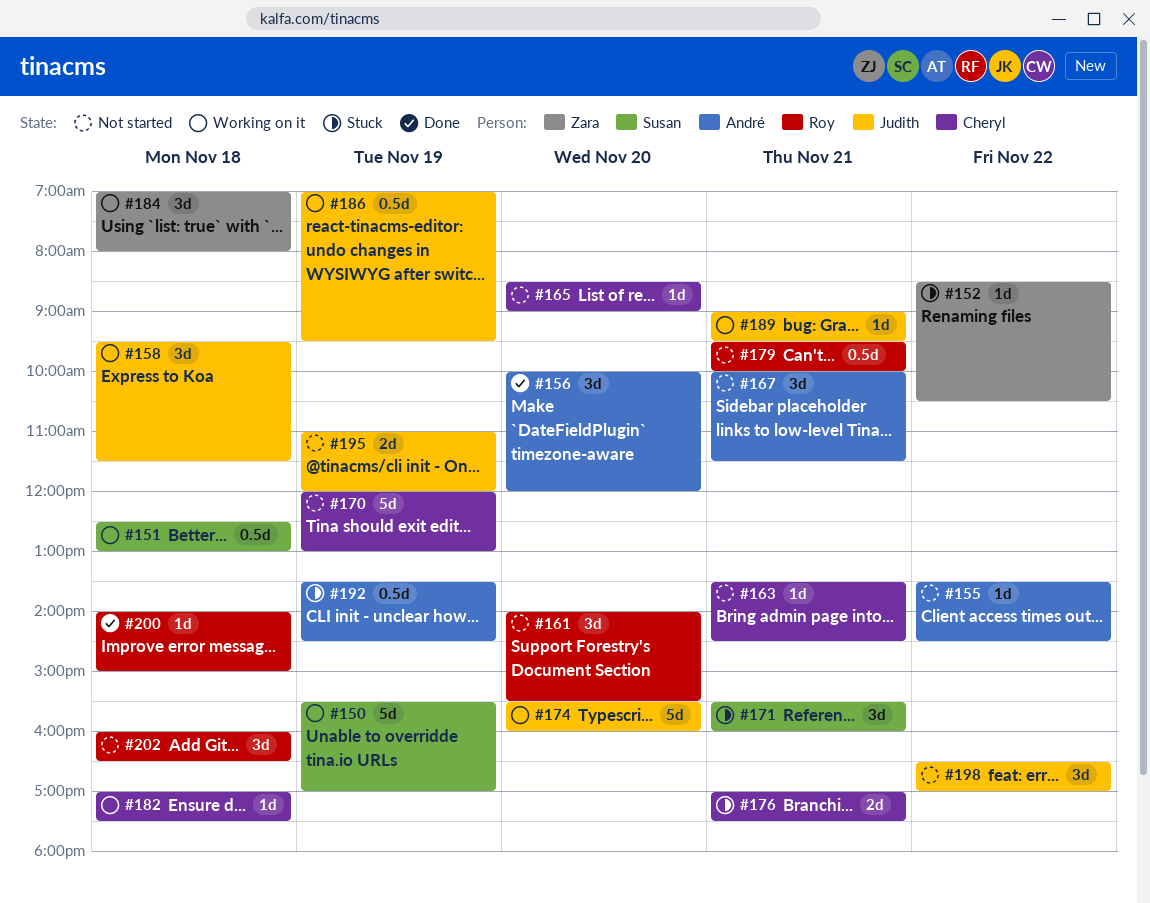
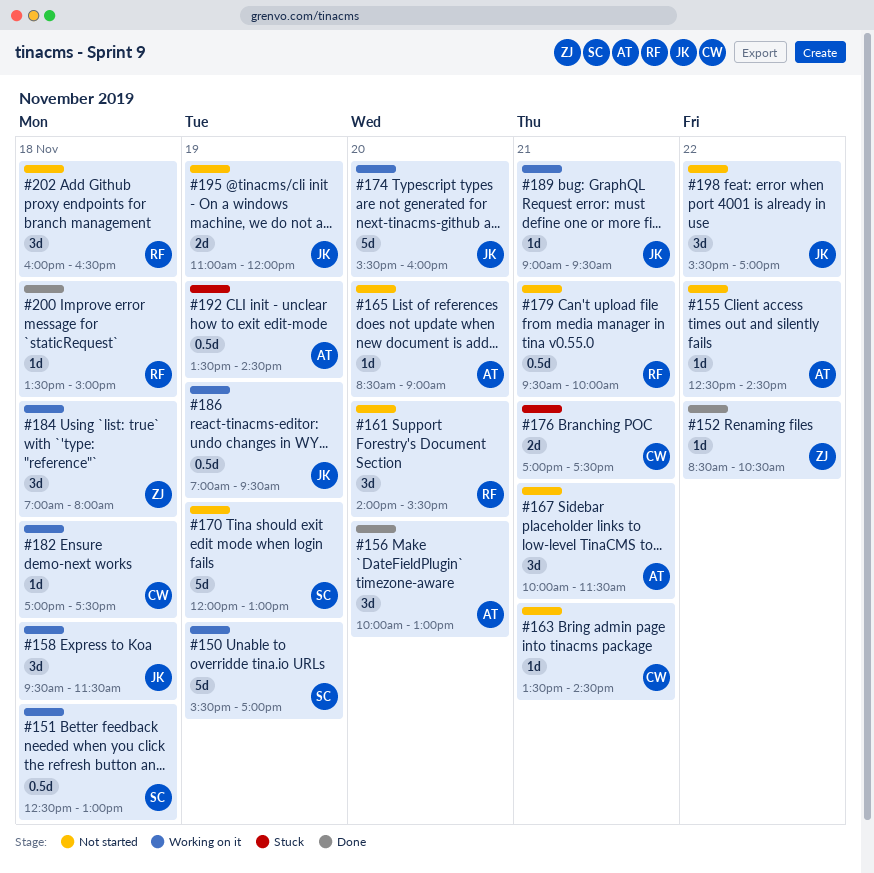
#152, status: Stuck -> Done
#155, begins: 13:30 -> 12:30
#156, ends: 12:00 -> 13:00
#165, owner: Cheryl -> André
#170, owner: Cheryl -> Susan
#171: present -> none
#198, begins: 16:30 -> 15:30
#200, begins: 14:00 -> 13:30

